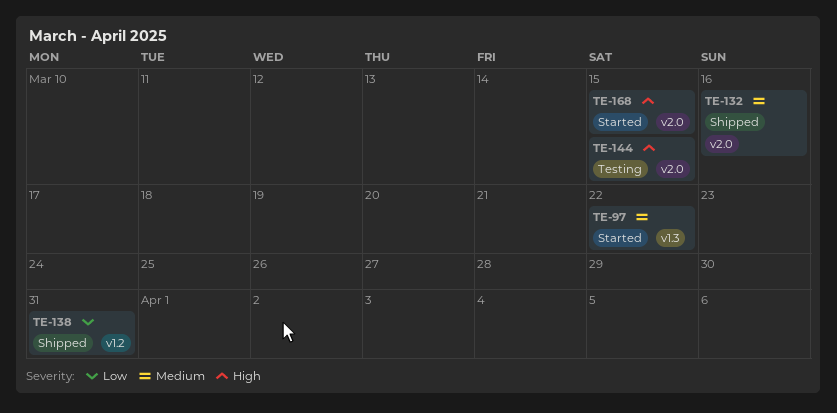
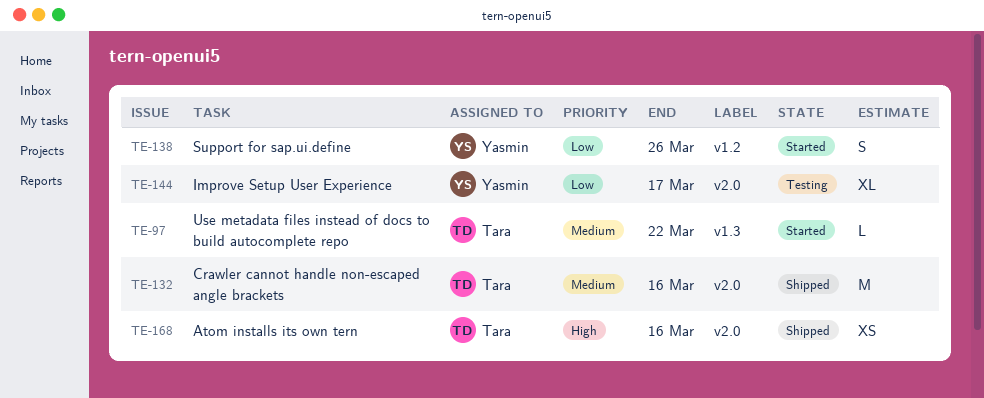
TE-138, status: Shipped -> Started
TE-138, due: Mar 31 -> Mar 26
TE-144, priority: High -> Low
TE-144, due: Mar 15 -> Mar 17
TE-168, status: Started -> Shipped
TE-168, due: Mar 15 -> Mar 16

